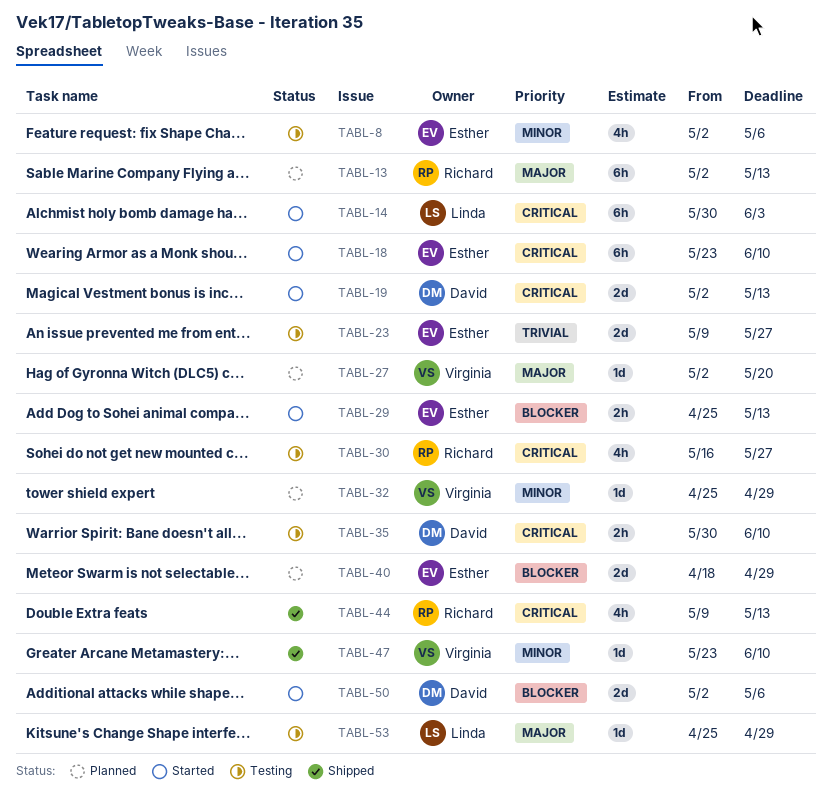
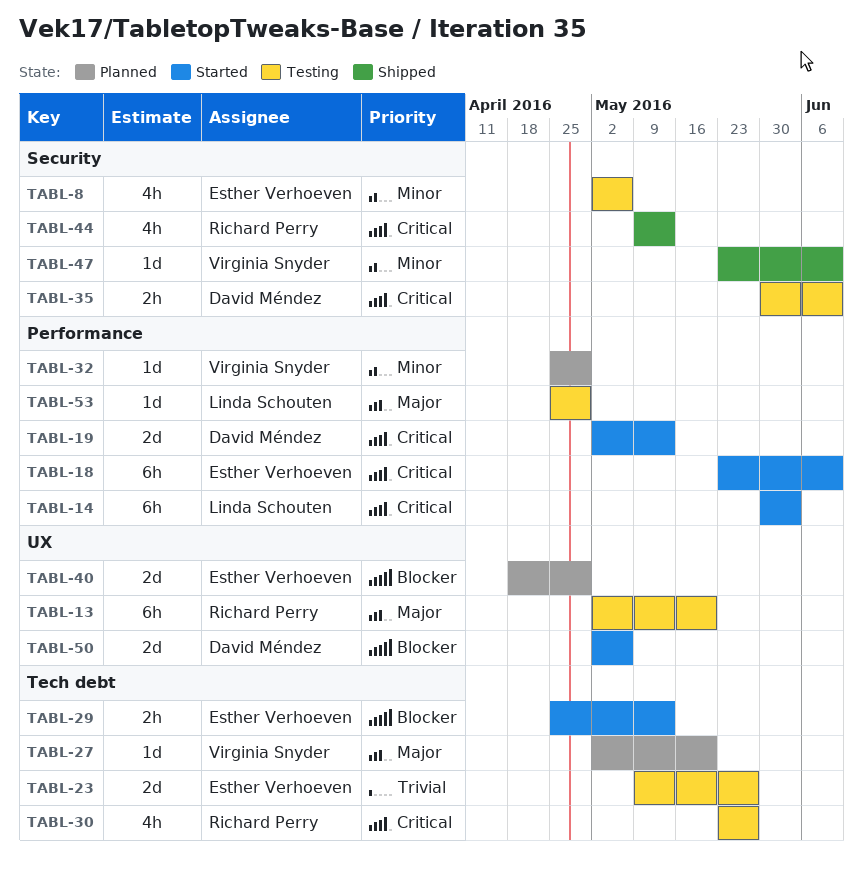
TABL-13, status: Planned -> Testing
TABL-13, due: May 13 -> May 20
TABL-30, start: May 16 -> May 23

